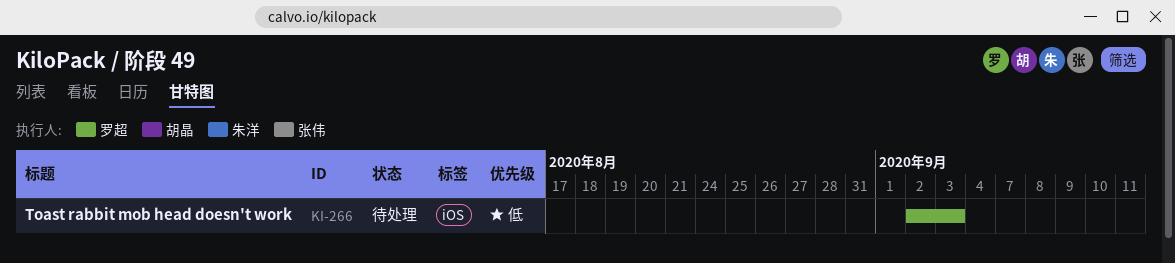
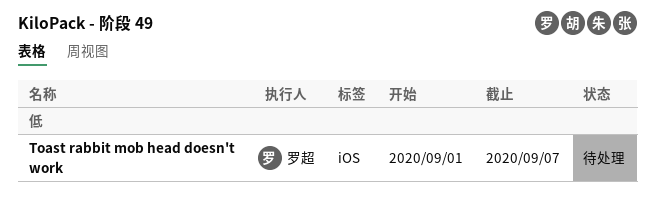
Toast rabbit mob head doesn't work, start: Sep 2 -> Sep 1
Toast rabbit mob head doesn't work, due: Sep 3 -> Sep 7

